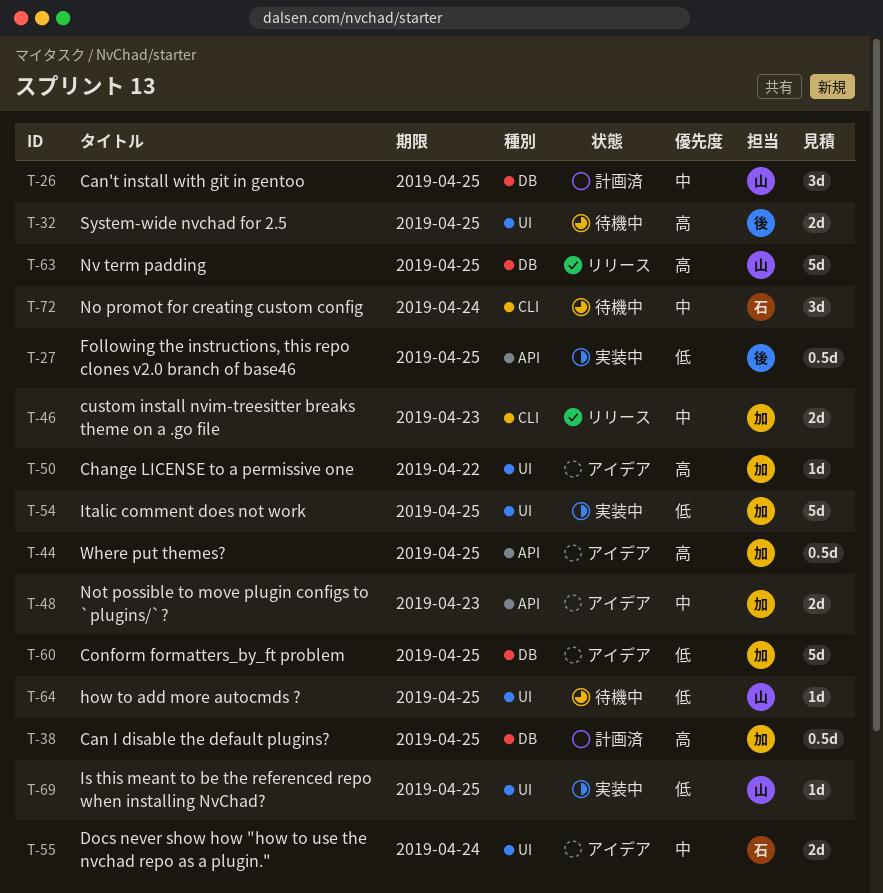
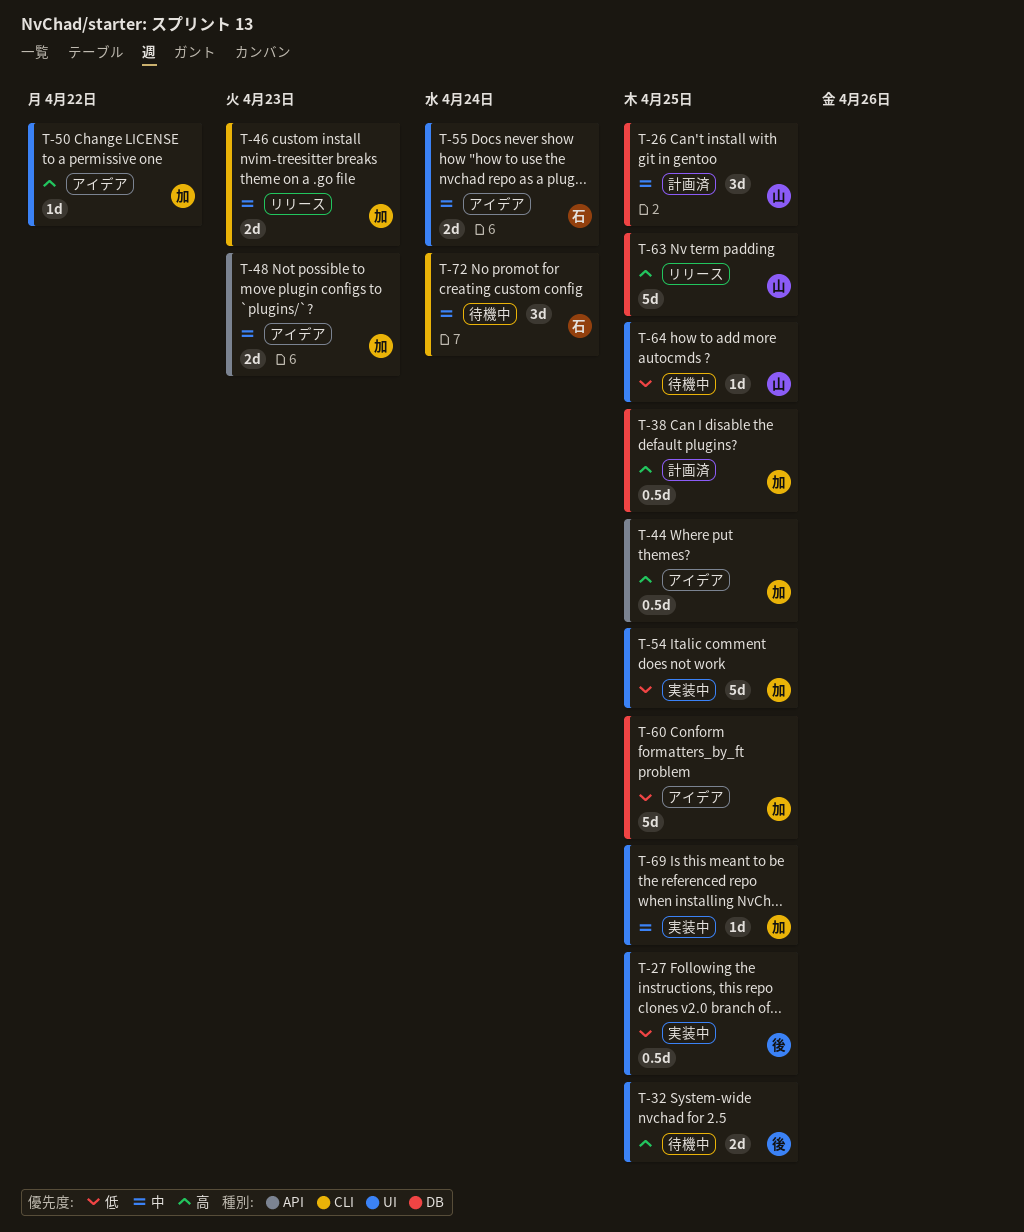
T-27, label: API -> UI
T-69, owner: 山 -> 加
T-69, priority: 低 -> 中

